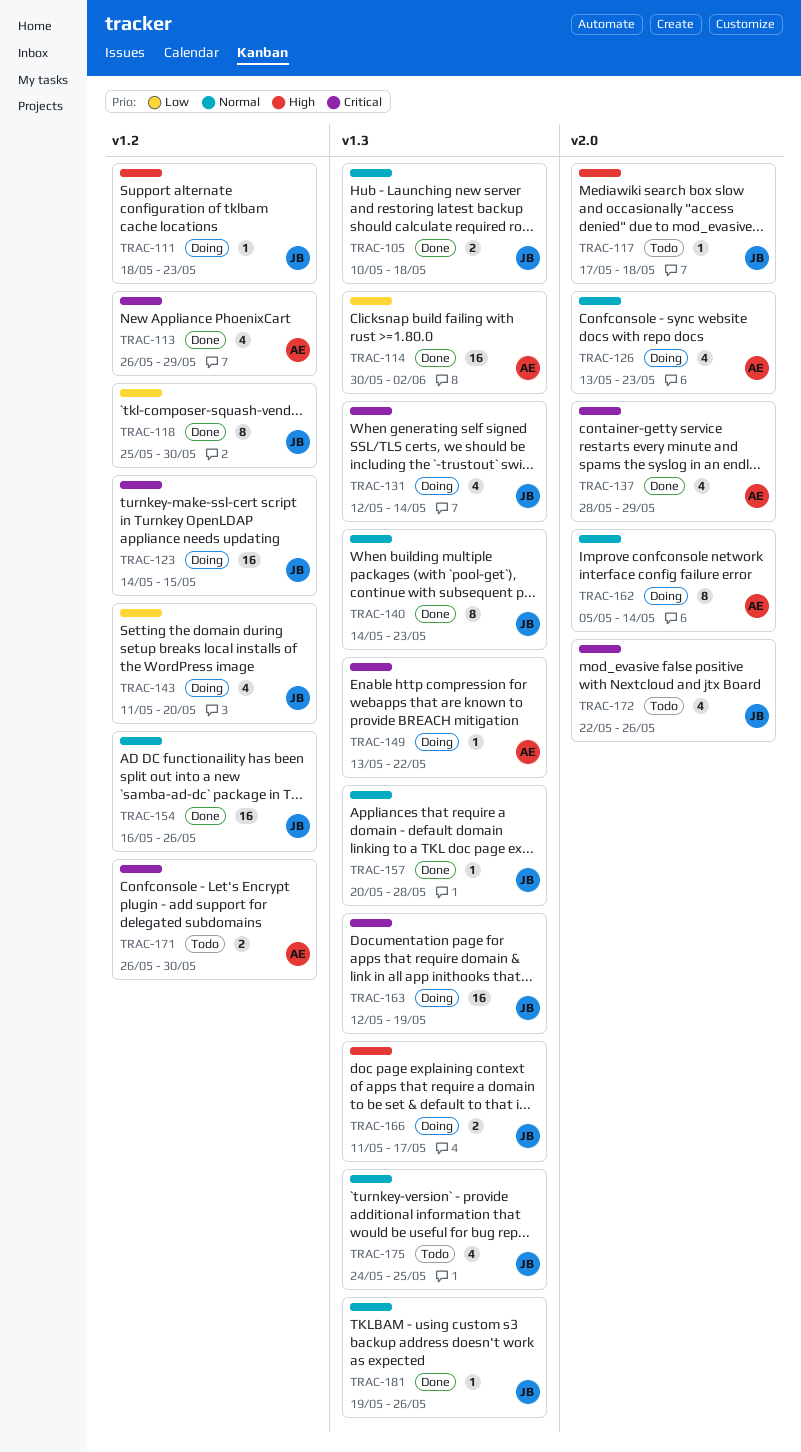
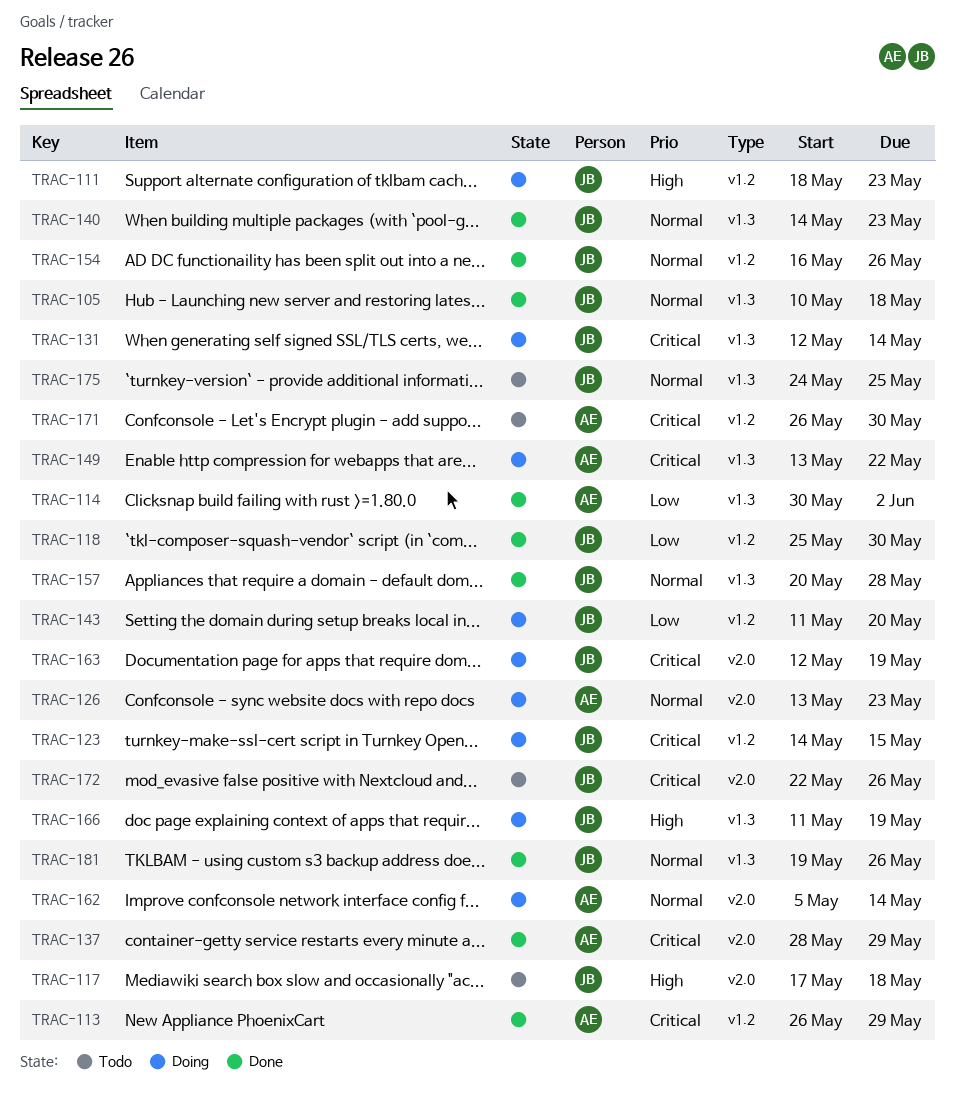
TRAC-163, label: v1.3 -> v2.0
TRAC-166, due: May 17 -> May 19

